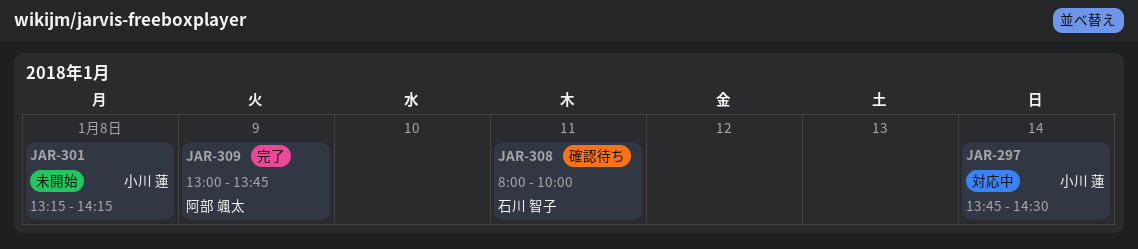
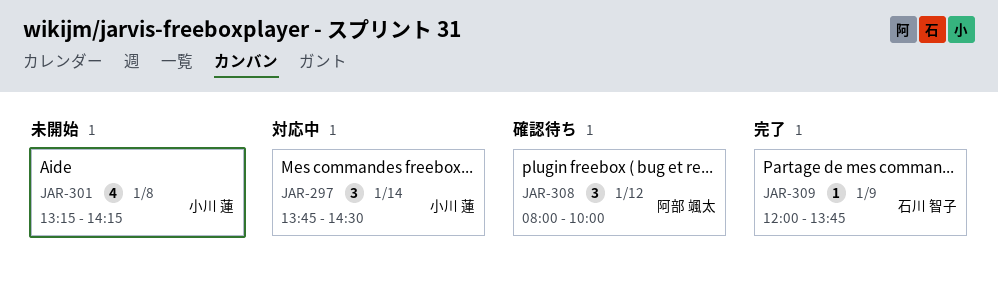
JAR-308, owner: 石川 智子 -> 阿部 颯太
JAR-308, day: Jan 11 -> Jan 12
JAR-309, owner: 阿部 颯太 -> 石川 智子
JAR-309, begins: 13:00 -> 12:00

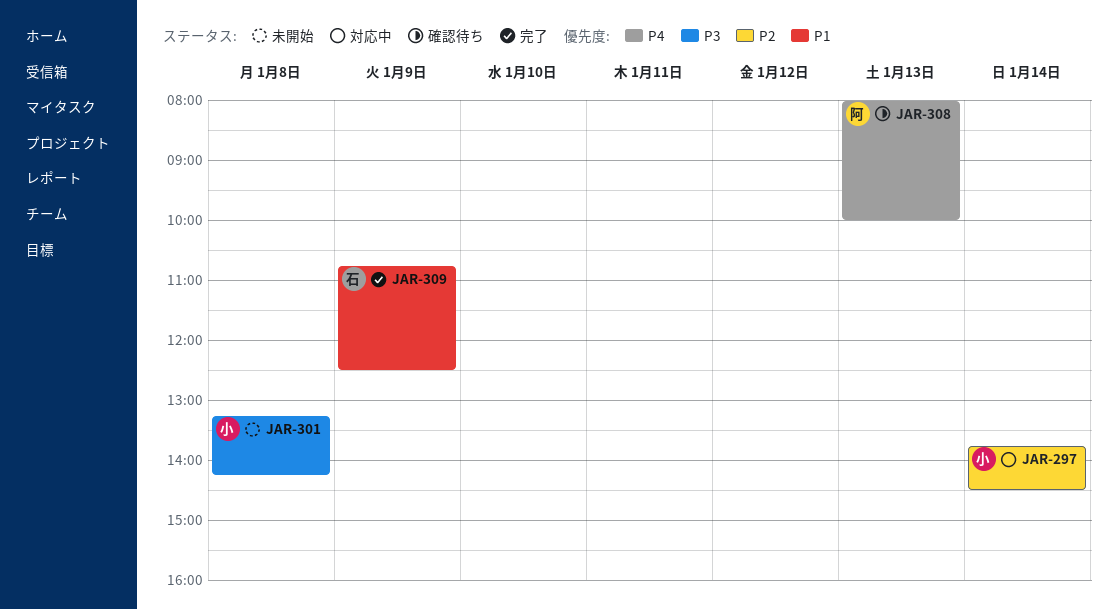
JAR-308, day: Jan 12 -> Jan 13
JAR-309, begins: 12:00 -> 10:45
JAR-309, ends: 13:45 -> 12:30

